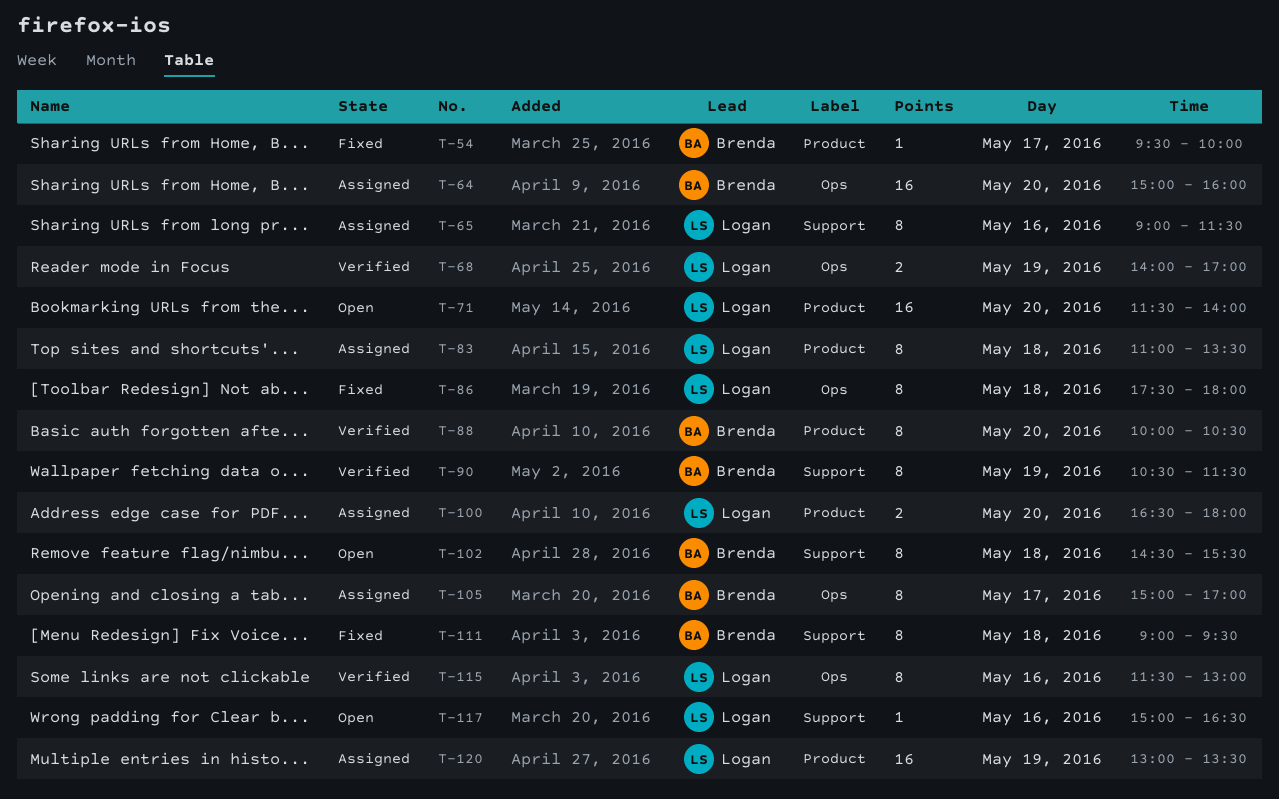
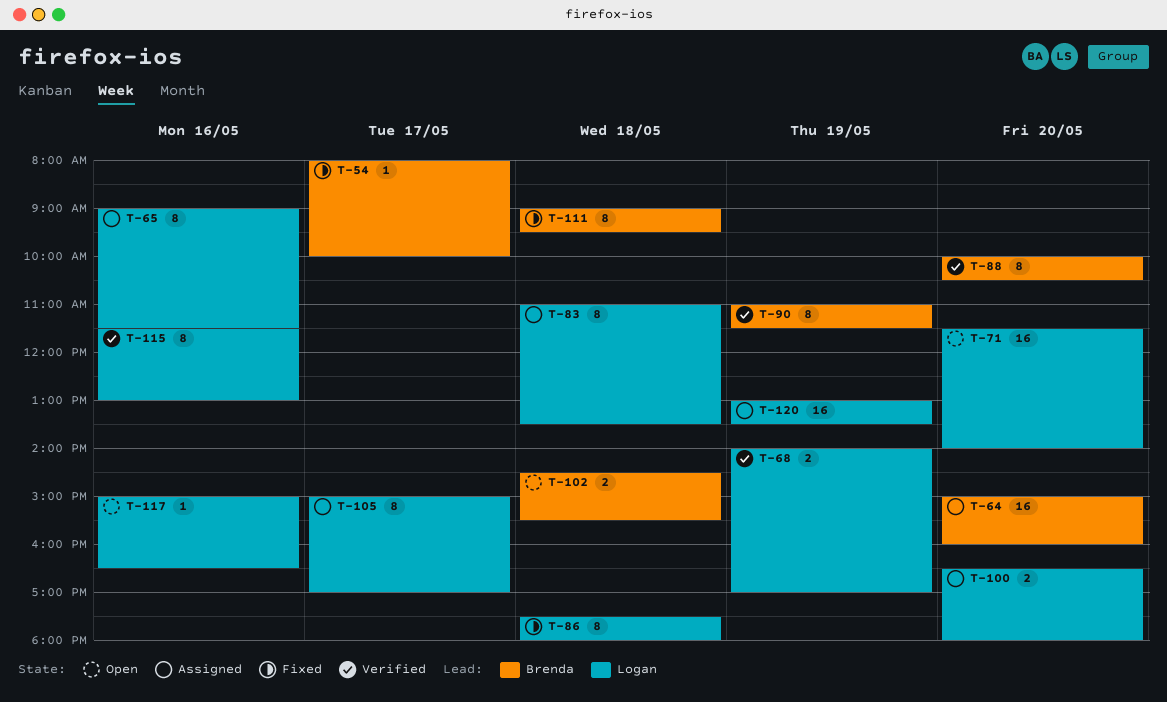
T-54, begins: 09:30 -> 08:00
T-90, begins: 10:30 -> 11:00
T-102, estimate: 8 -> 2
T-105, owner: Brenda -> Logan

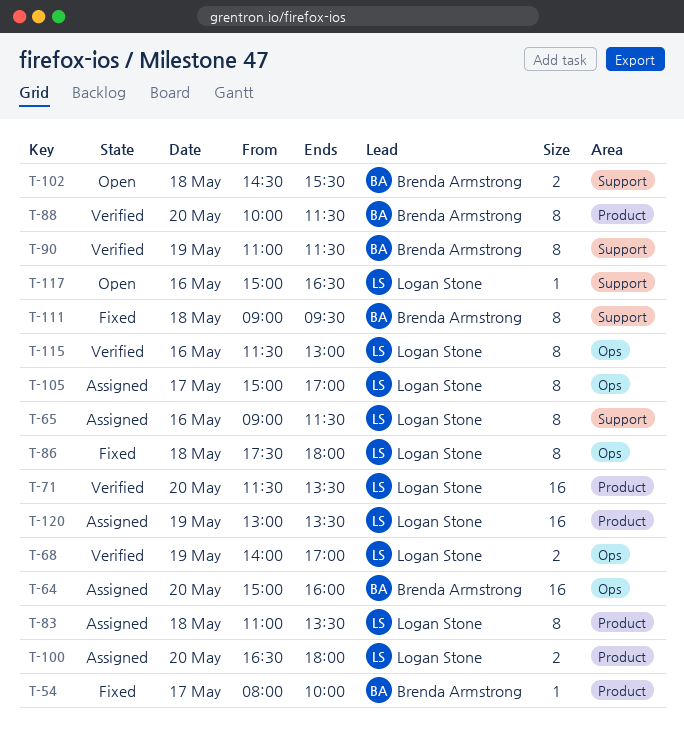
T-71, status: Open -> Verified
T-71, ends: 14:00 -> 13:30
T-88, ends: 10:30 -> 11:30

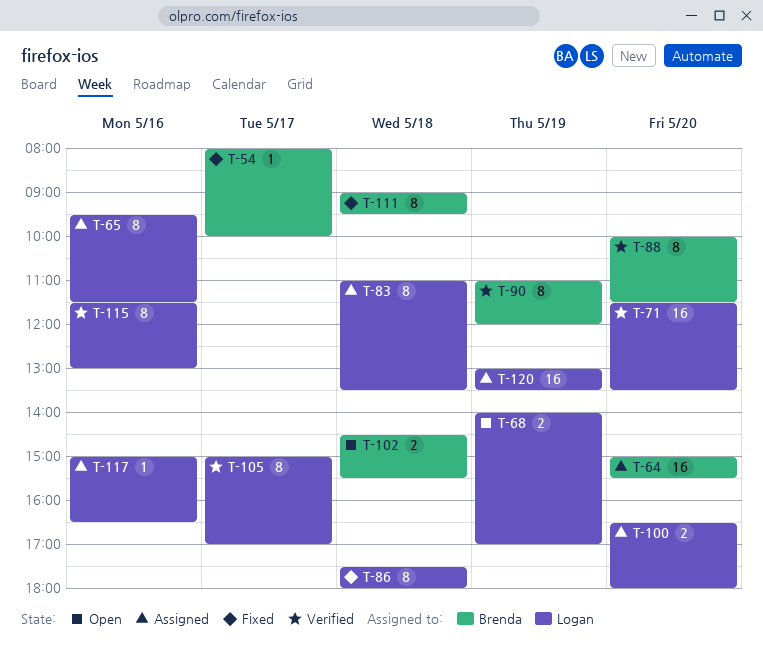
T-64, ends: 16:00 -> 15:30
T-65, begins: 09:00 -> 09:30
T-68, status: Verified -> Open
T-90, ends: 11:30 -> 12:00
T-105, status: Assigned -> Verified
T-117, status: Open -> Assigned

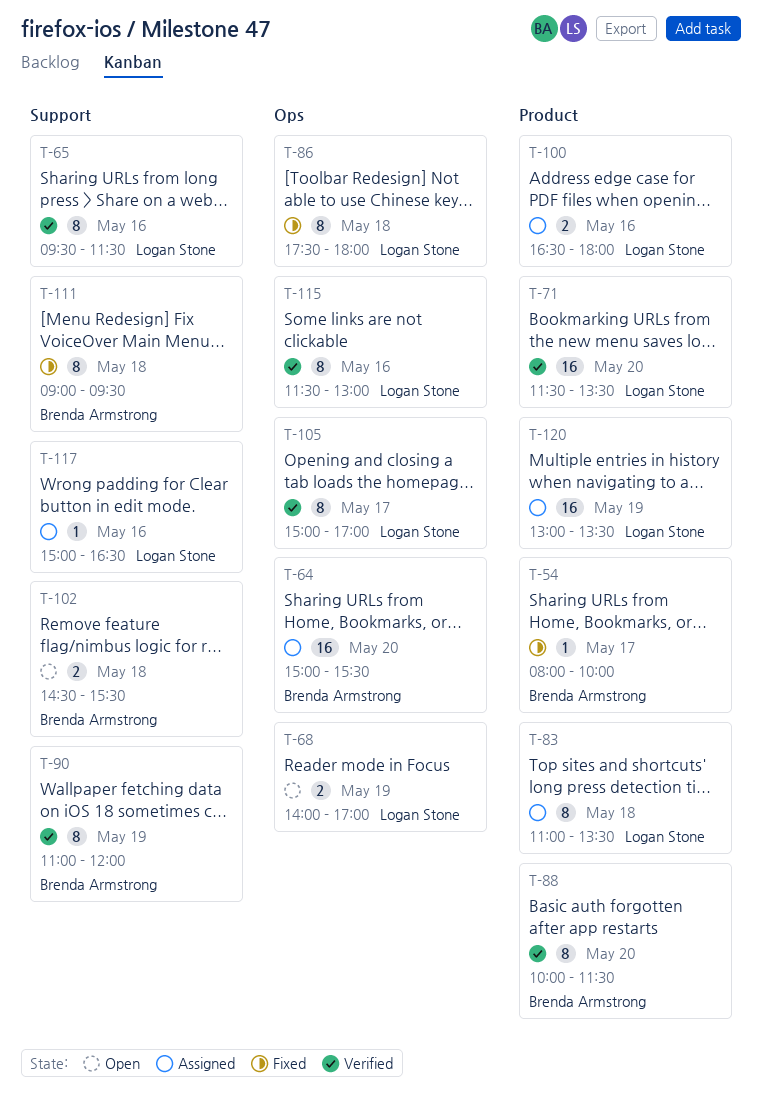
T-65, status: Assigned -> Verified
T-100, day: May 20 -> May 16

